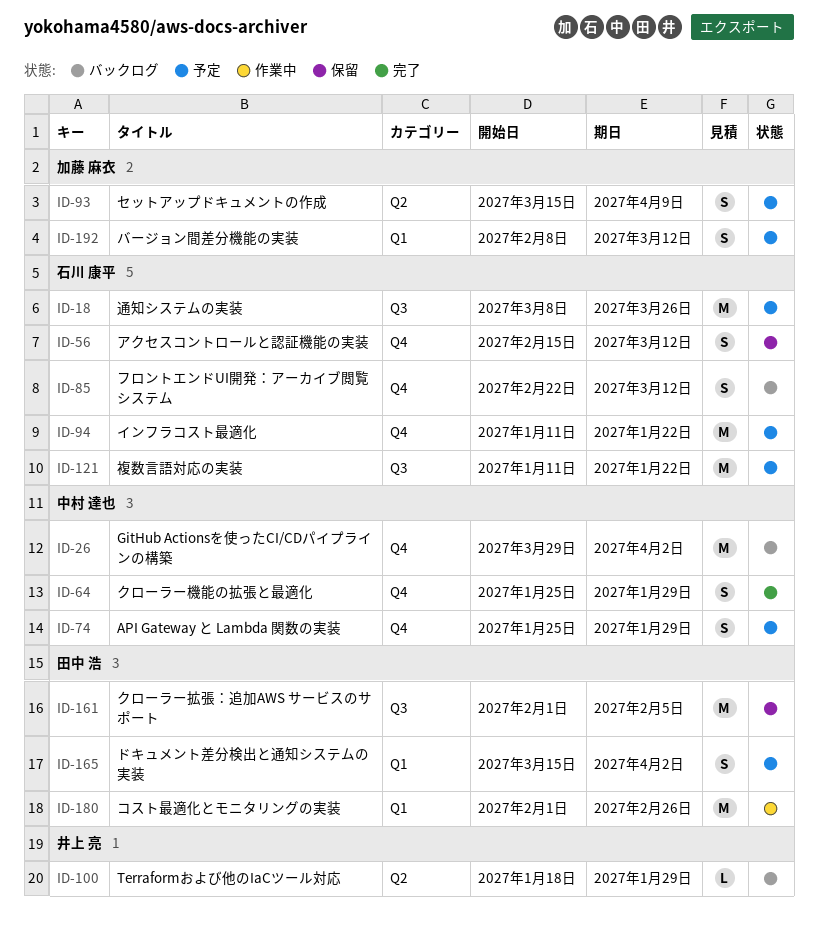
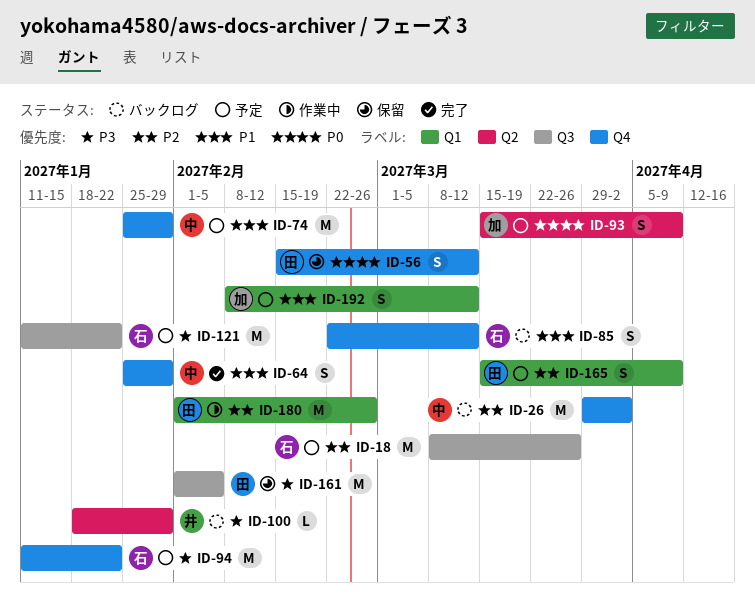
ID-56, owner: 石川 康平 -> 田中 浩
ID-74, estimate: S -> M
ID-165, due: Apr 2 -> Apr 9

